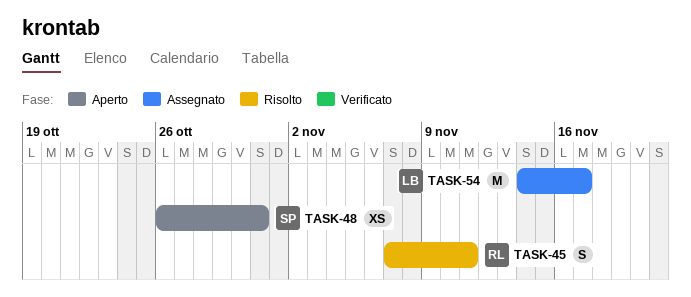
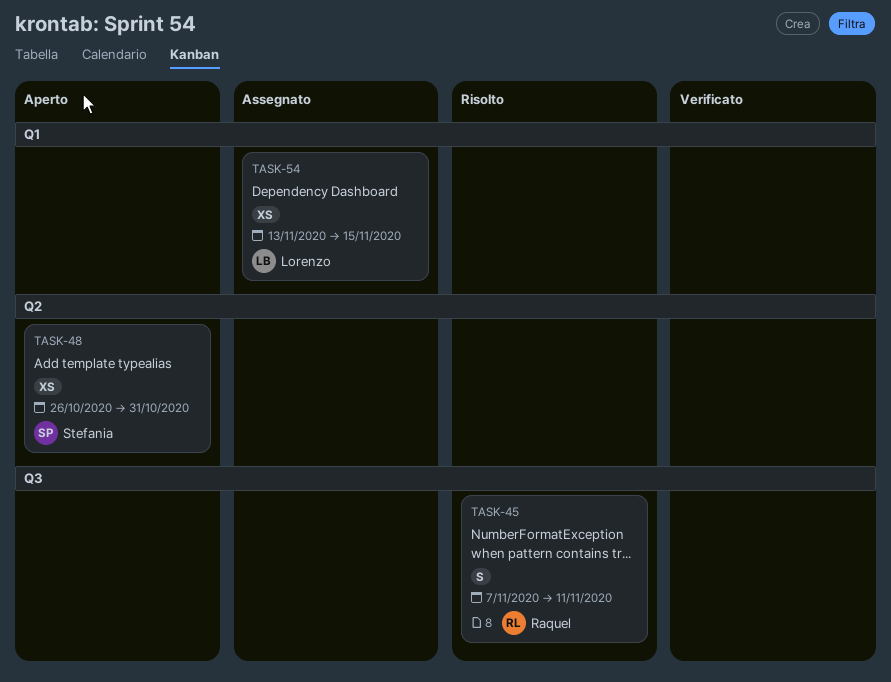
TASK-54, estimate: M -> XS
TASK-54, start: Nov 14 -> Nov 13
TASK-54, due: Nov 17 -> Nov 15

